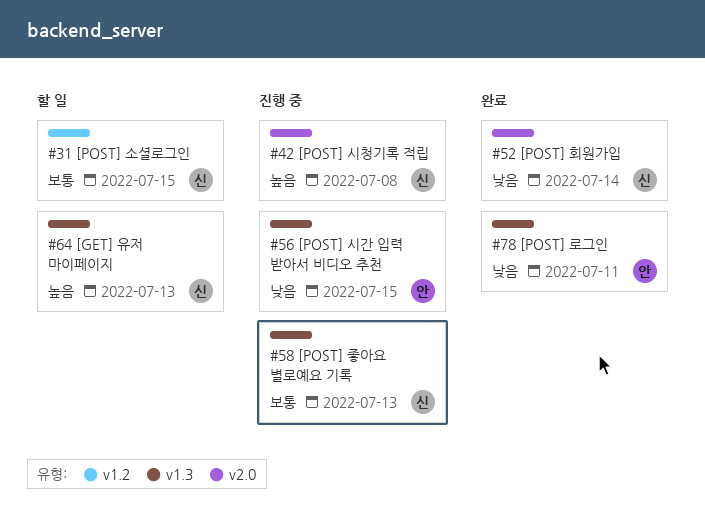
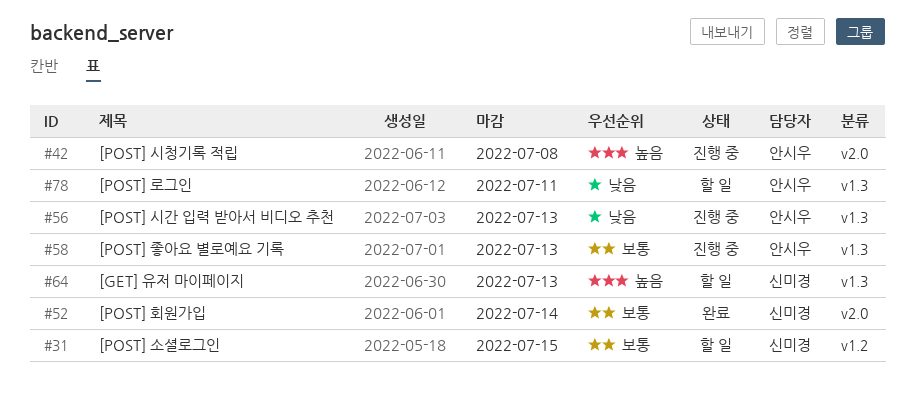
#42, owner: 신미경 -> 안시우
#52, priority: 낮음 -> 보통
#56, due: Jul 15 -> Jul 13
#58, owner: 신미경 -> 안시우
#78, status: 완료 -> 할 일

